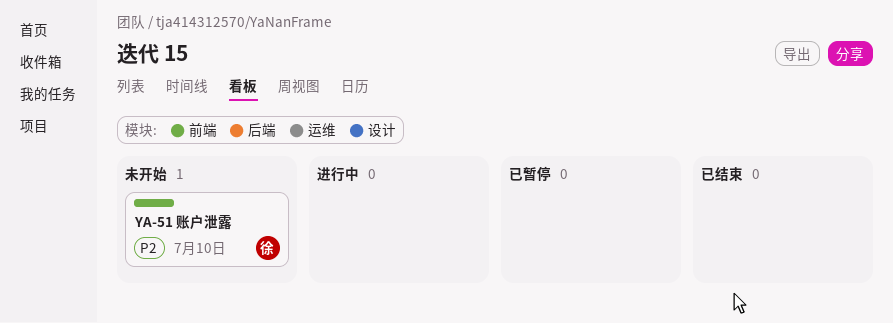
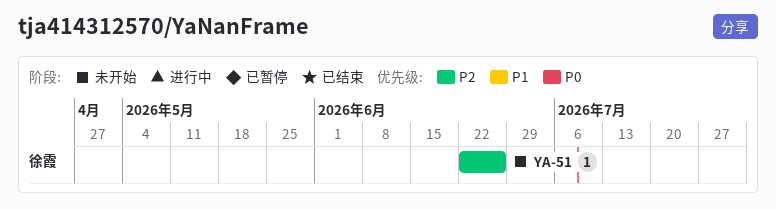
YA-51, due: Jul 10 -> Jun 26

